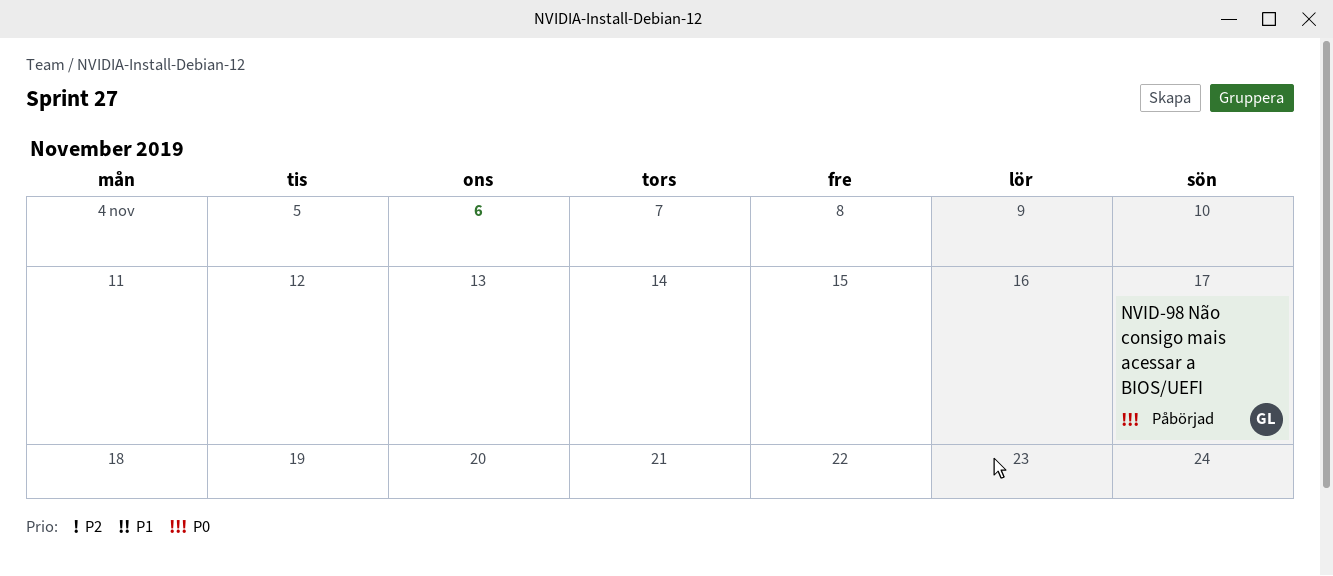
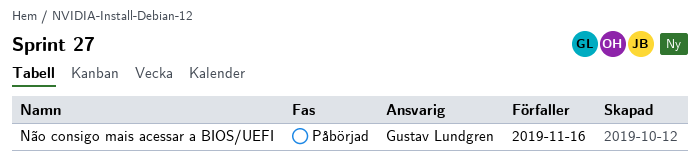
Não consigo mais acessar a BIOS/UEFI, due: Nov 17 -> Nov 16

